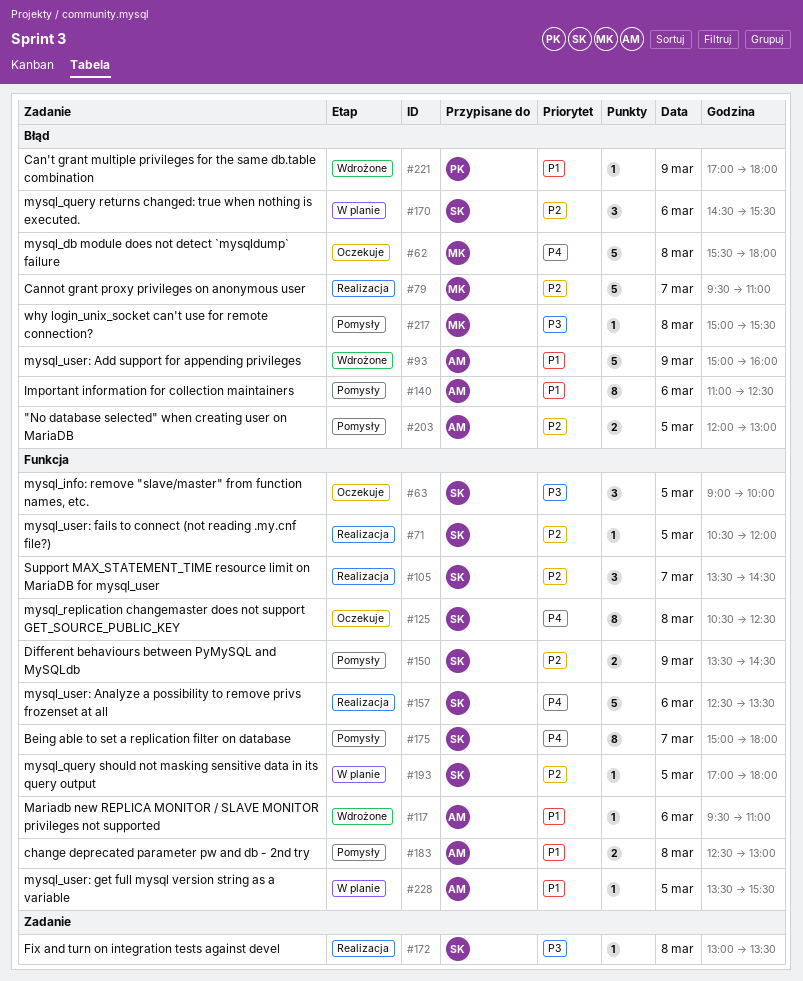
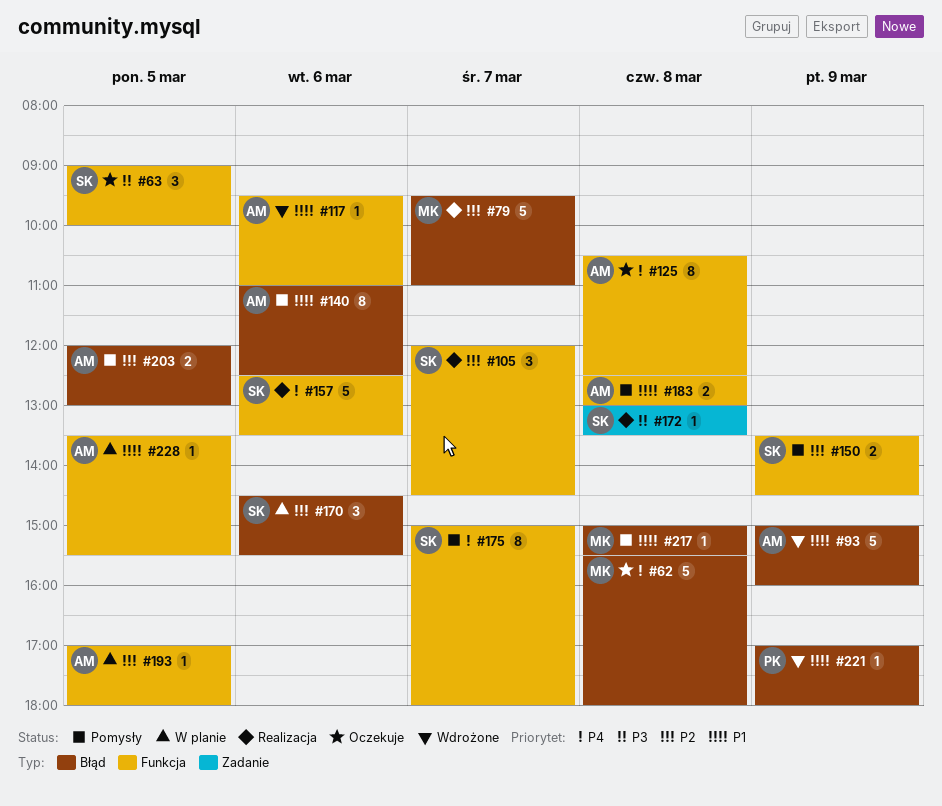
#71: present -> none
#105, begins: 13:30 -> 12:00
#125, owner: SK -> AM
#193, owner: SK -> AM
#217, priority: P3 -> P1

